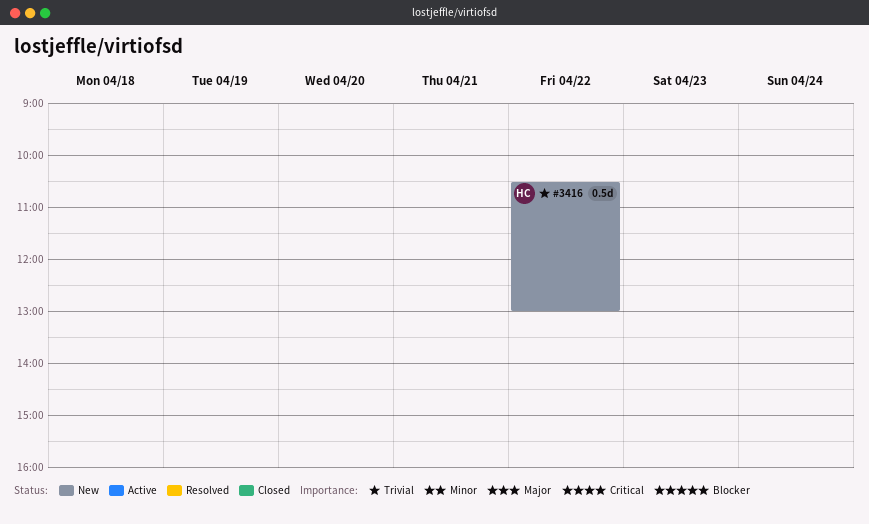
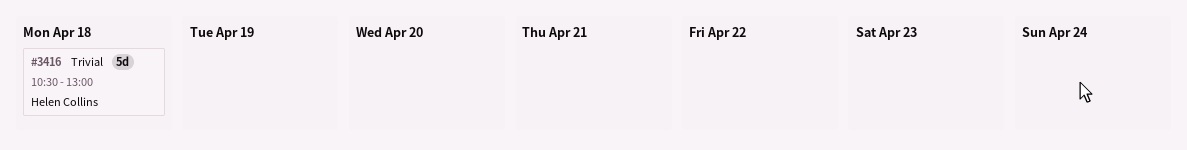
#3416, estimate: 0.5d -> 5d
#3416, day: Apr 22 -> Apr 18

